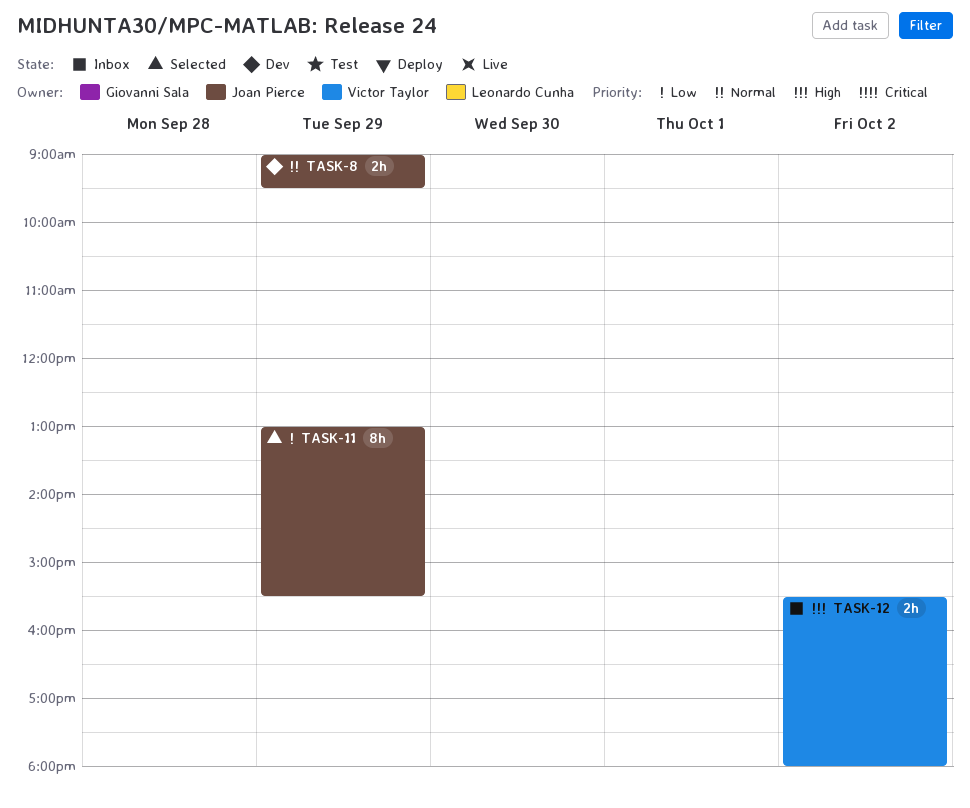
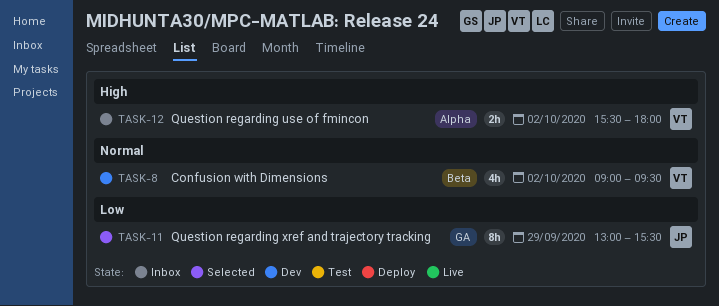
TASK-8, owner: Joan Pierce -> Victor Taylor
TASK-8, estimate: 2h -> 4h
TASK-8, day: Sep 29 -> Oct 2

